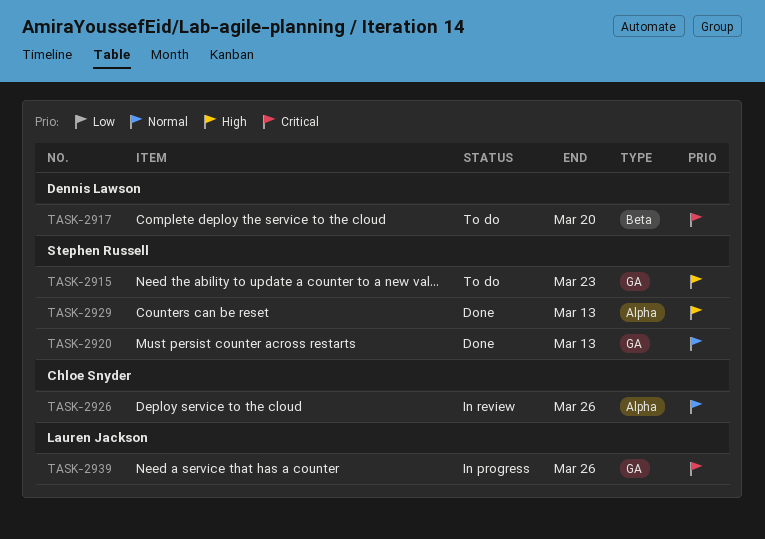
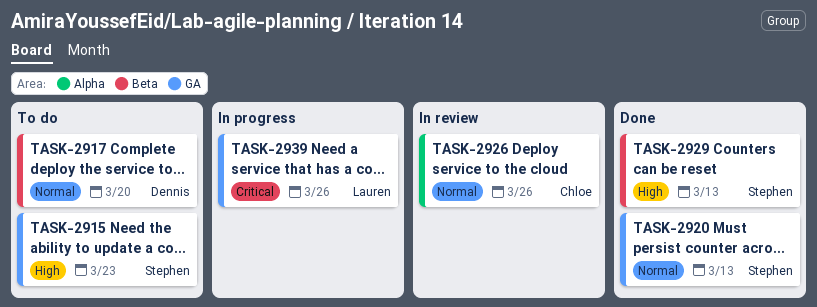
TASK-2917, priority: Critical -> Normal
TASK-2929, label: Alpha -> Beta

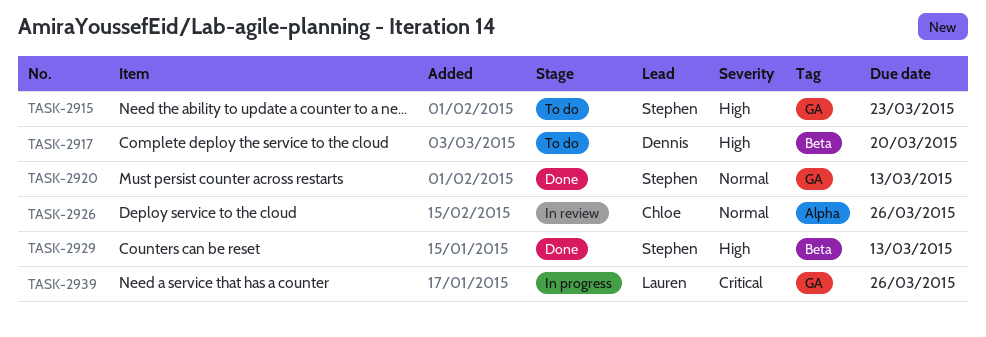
TASK-2917, priority: Normal -> High

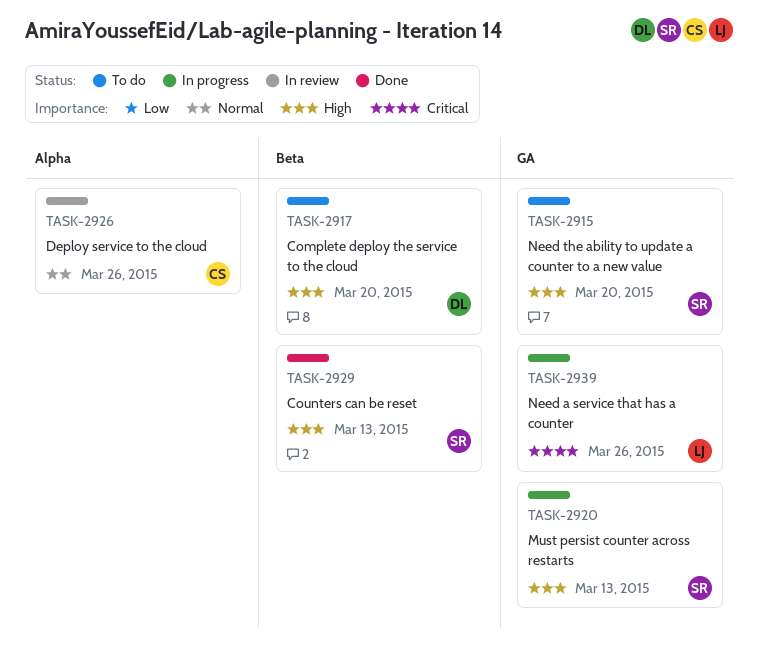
TASK-2915, due: Mar 23 -> Mar 20
TASK-2920, status: Done -> In progress
TASK-2920, priority: Normal -> High

